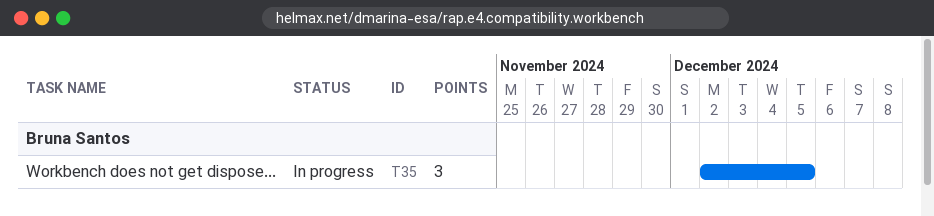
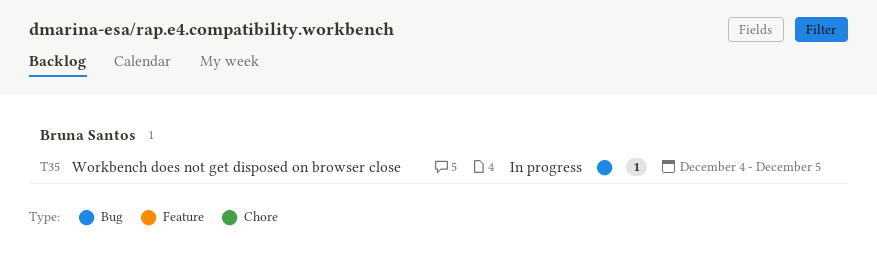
T35, estimate: 3 -> 1
T35, start: Dec 2 -> Dec 4

